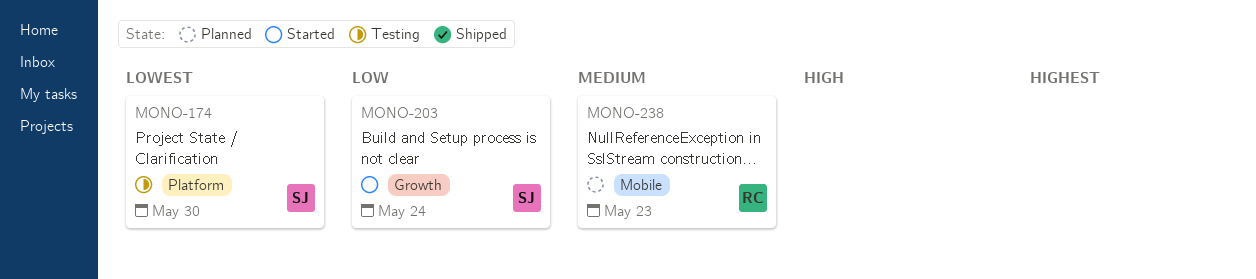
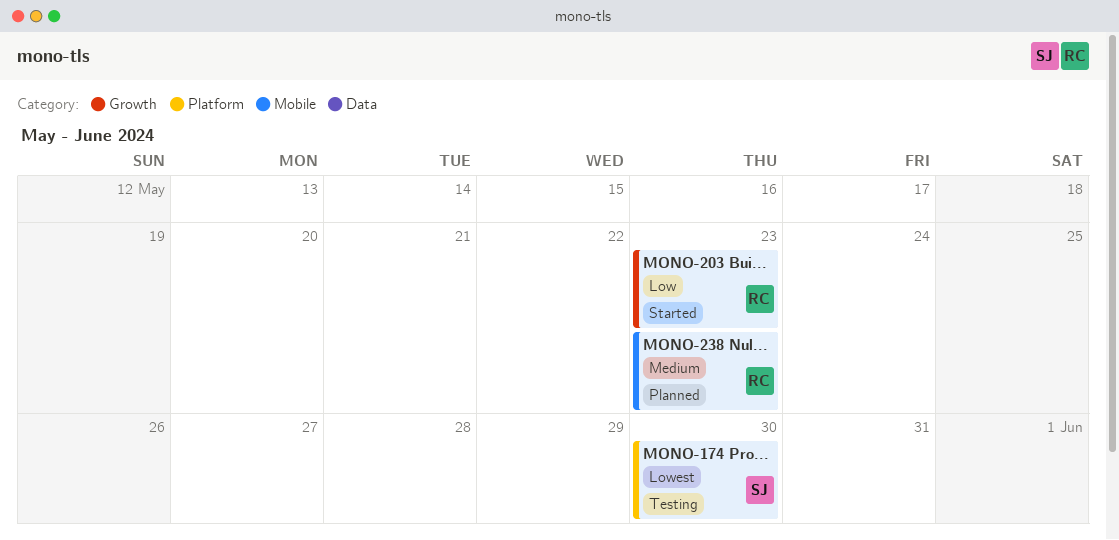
MONO-203, owner: SJ -> RC
MONO-203, due: May 24 -> May 23

